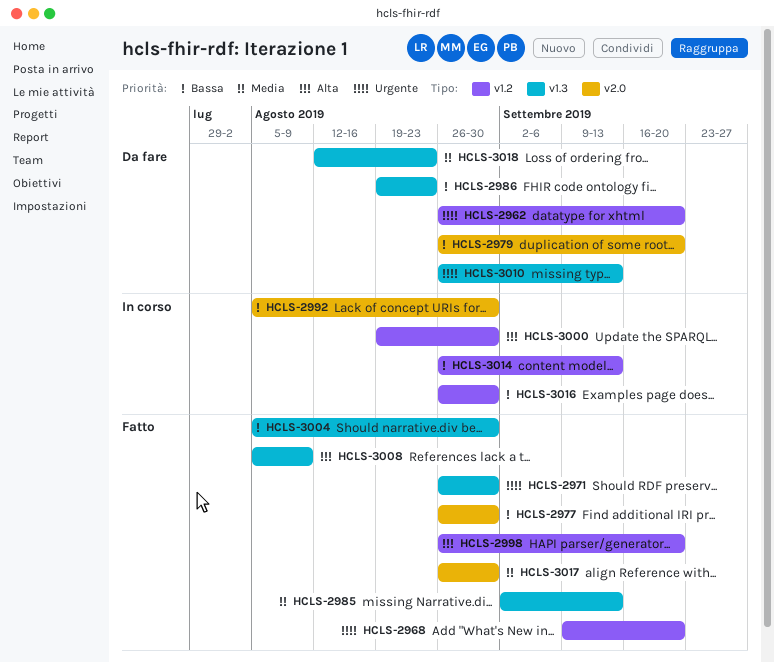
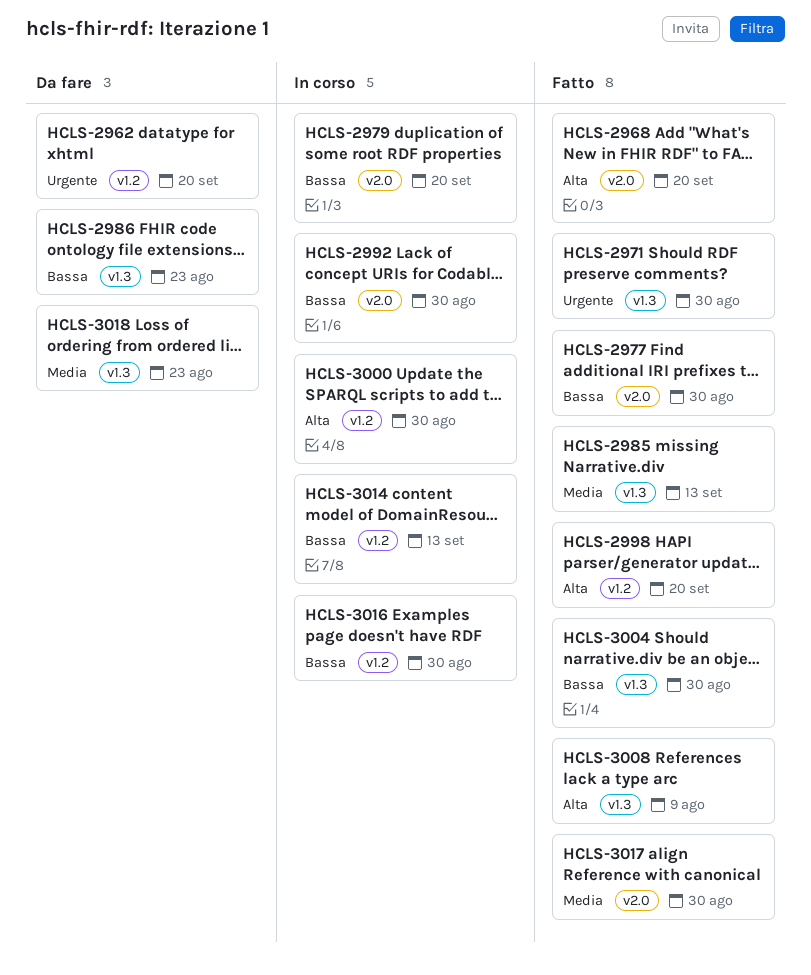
HCLS-2968, priority: Urgente -> Alta
HCLS-2968, label: v1.2 -> v2.0
HCLS-2979, status: Da fare -> In corso
HCLS-3010: present -> none

